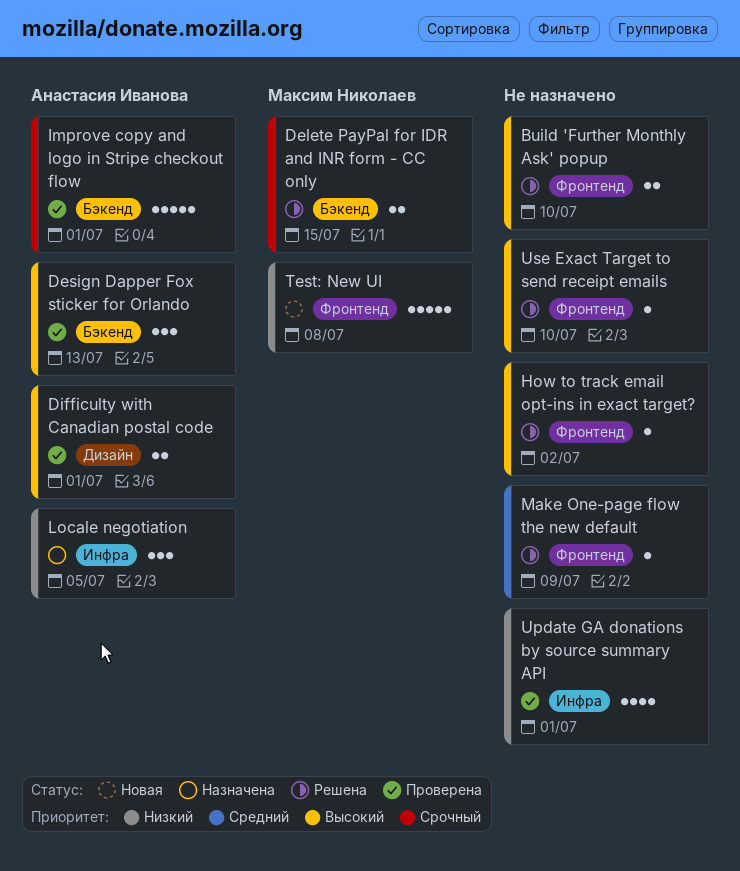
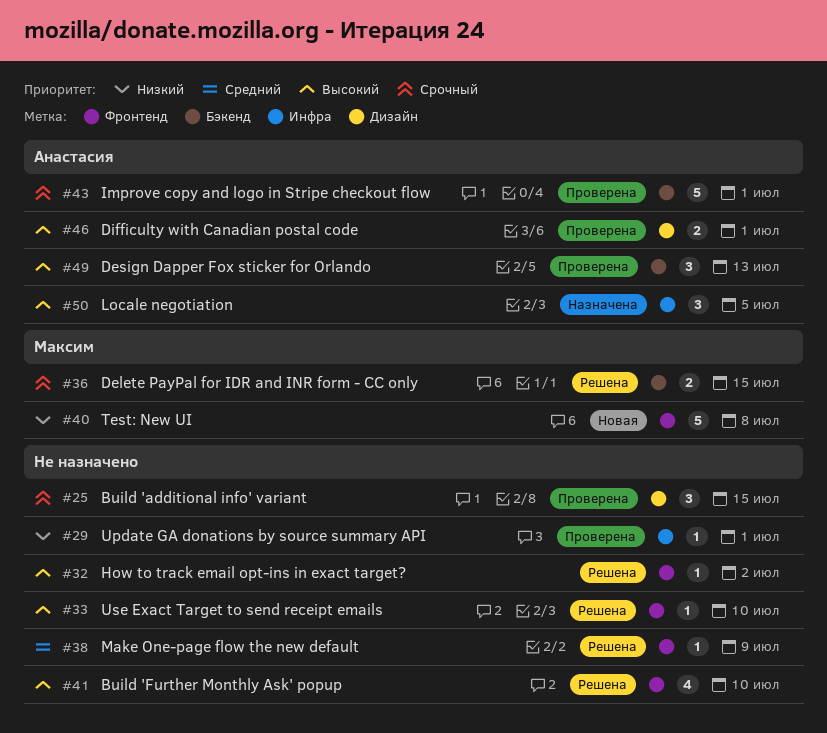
Build 'additional info' variant: none -> present
Build 'Further Monthly Ask' popup, estimate: 2 -> 4
Locale negotiation, priority: Низкий -> Высокий
Update GA donations by source summary API, estimate: 4 -> 1

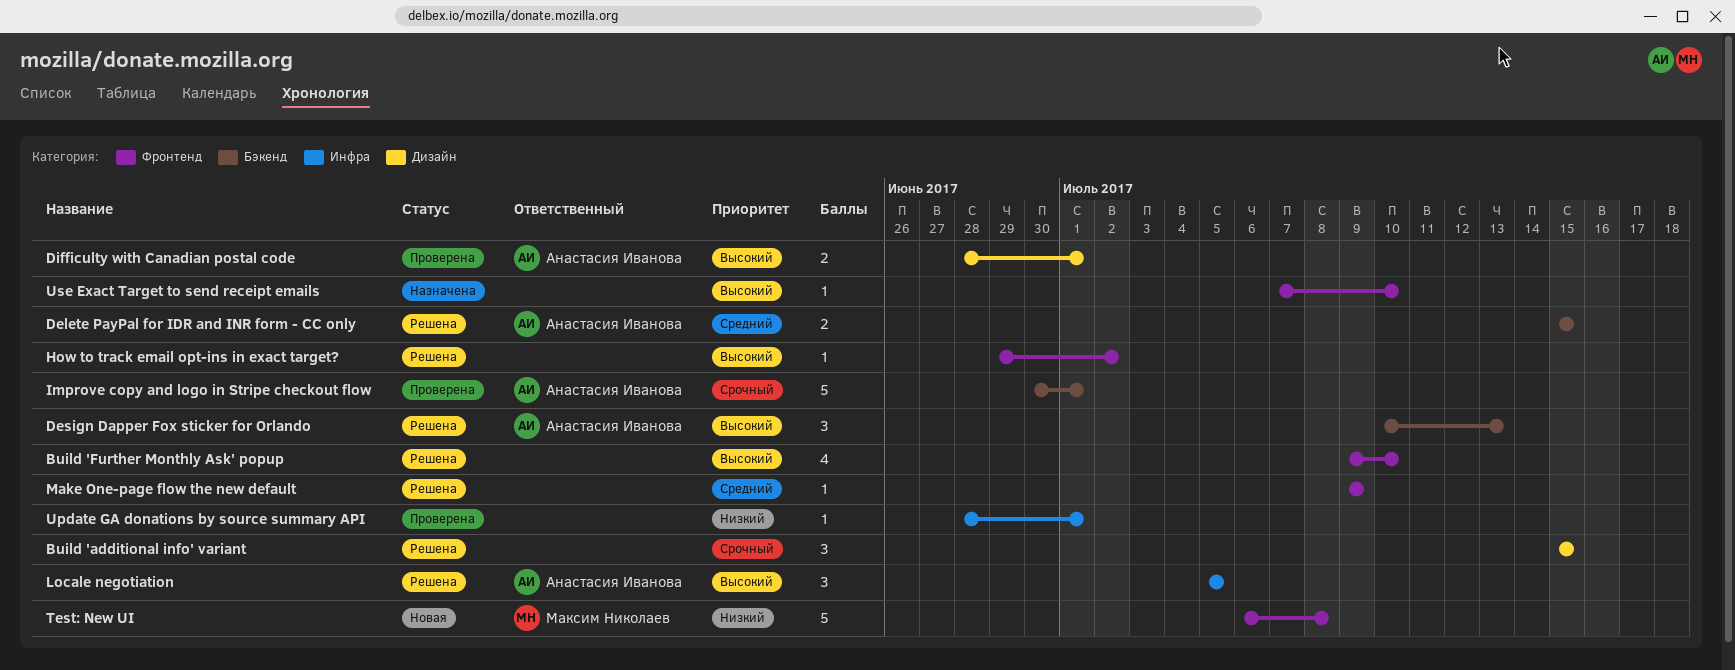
Build 'additional info' variant, status: Проверена -> Решена
Delete PayPal for IDR and INR form - CC only, owner: Максим Николаев -> Анастасия Иванова
Delete PayPal for IDR and INR form - CC only, priority: Срочный -> Средний
Design Dapper Fox sticker for Orlando, status: Проверена -> Решена
Locale negotiation, status: Назначена -> Решена
Use Exact Target to send receipt emails, status: Решена -> Назначена

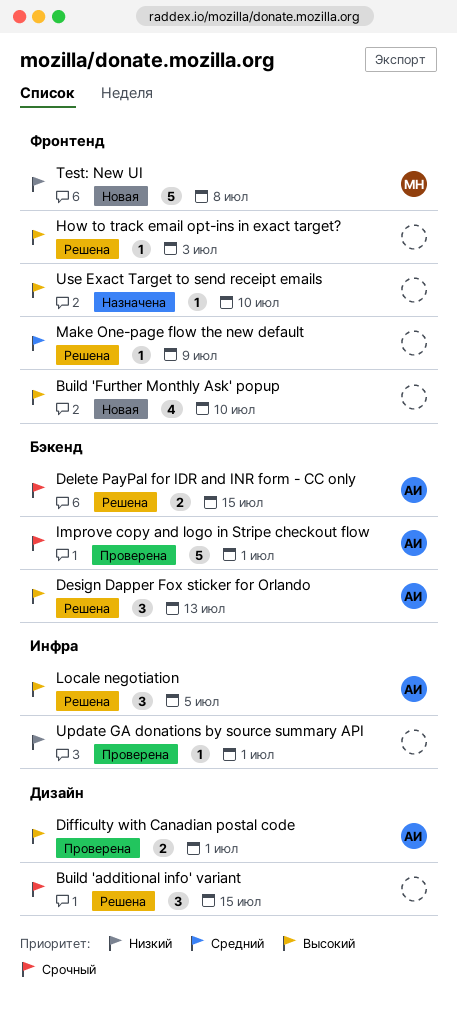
Build 'Further Monthly Ask' popup, status: Решена -> Новая
Delete PayPal for IDR and INR form - CC only, priority: Средний -> Срочный
How to track email opt-ins in exact target?, due: Jul 2 -> Jul 3

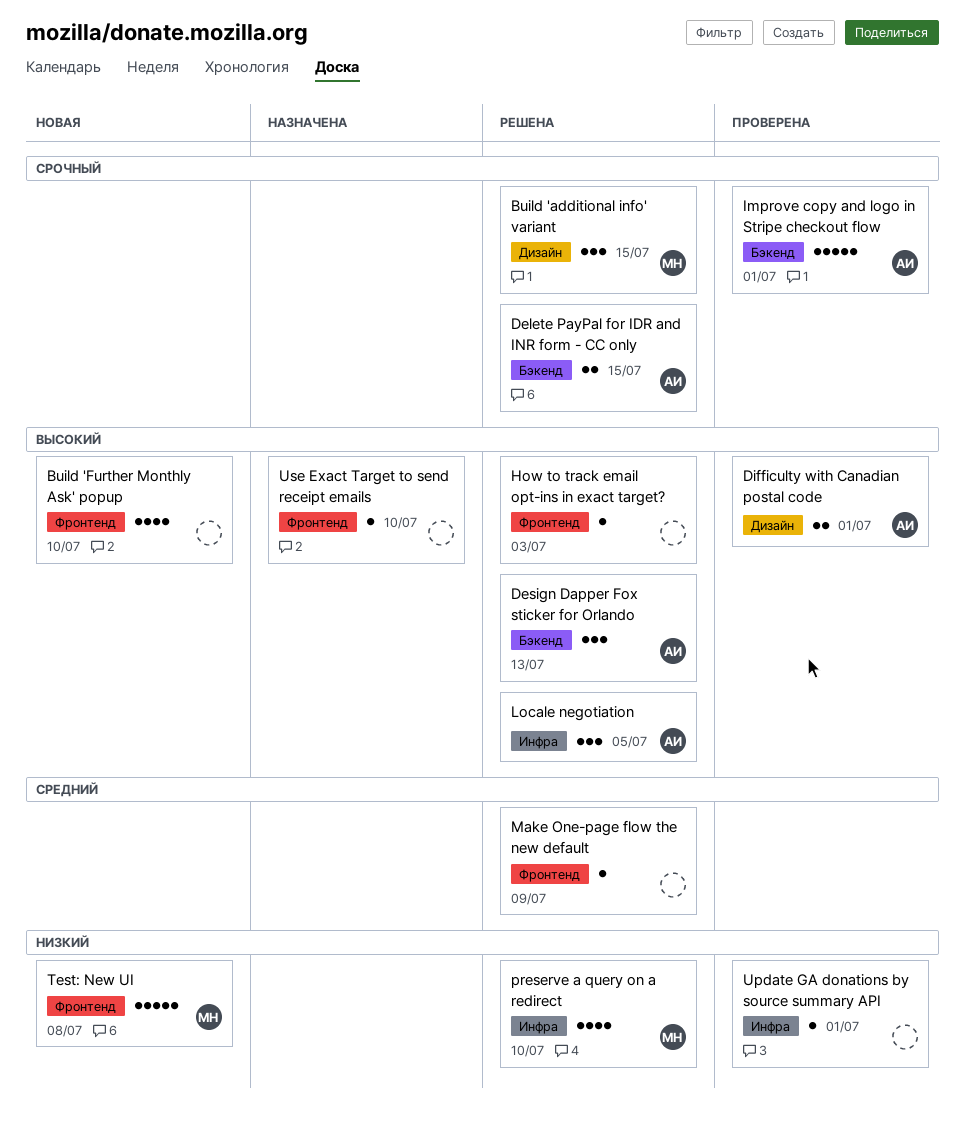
Build 'additional info' variant, owner: none -> МН
preserve a query on a redirect: none -> present

